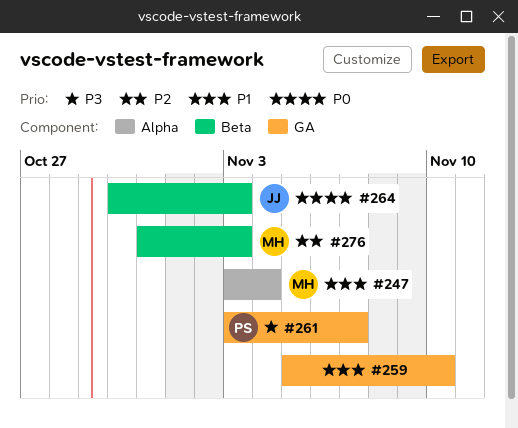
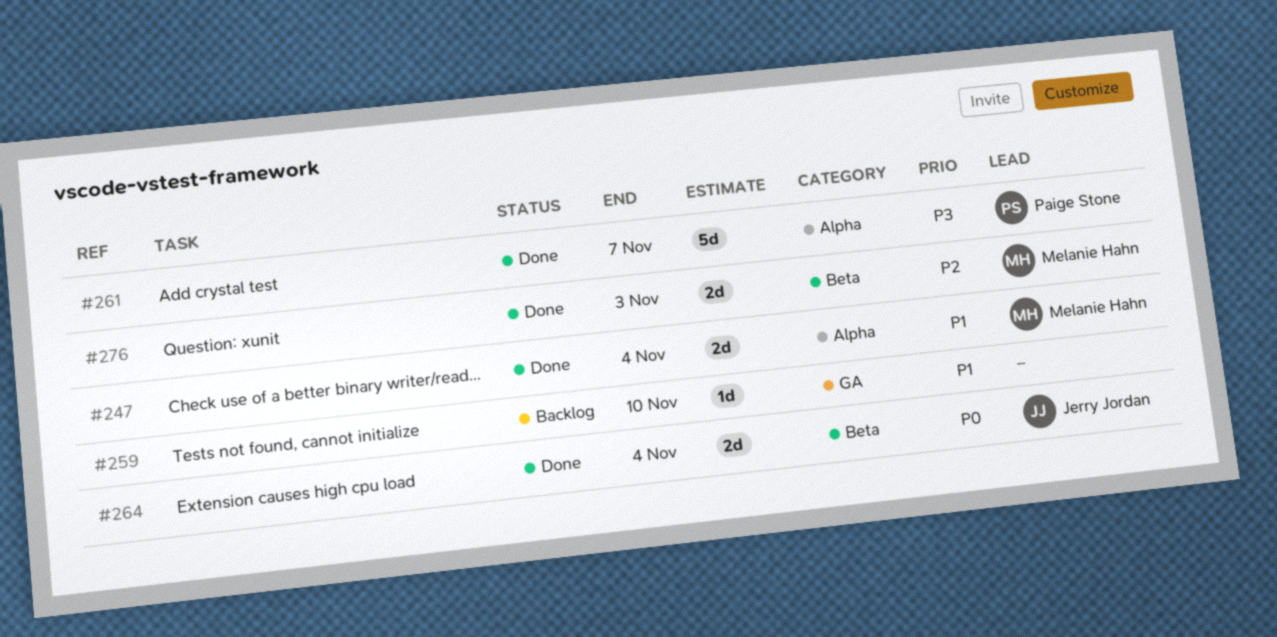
#261, label: GA -> Alpha
#264, due: Nov 3 -> Nov 4

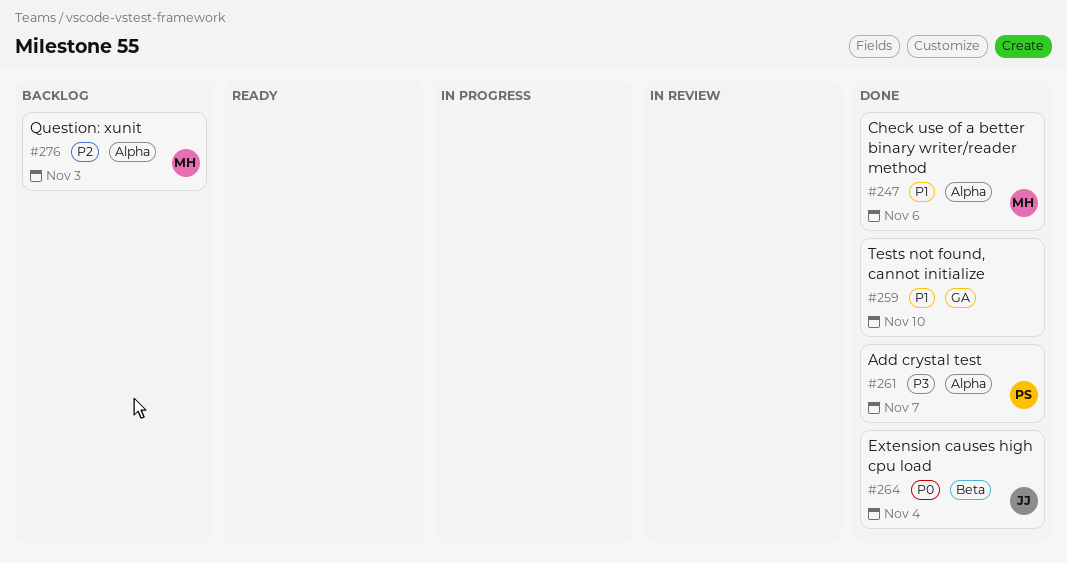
#247, due: Nov 4 -> Nov 6
#259, status: Backlog -> Done
#276, status: Done -> Backlog
#276, label: Beta -> Alpha

